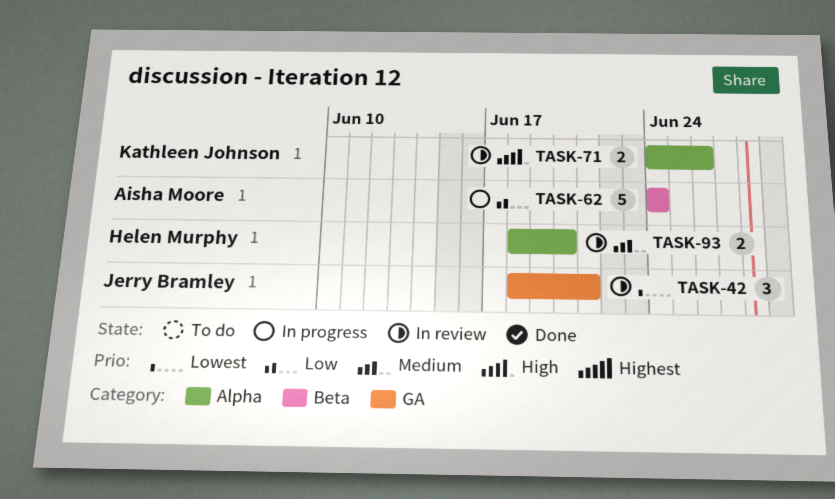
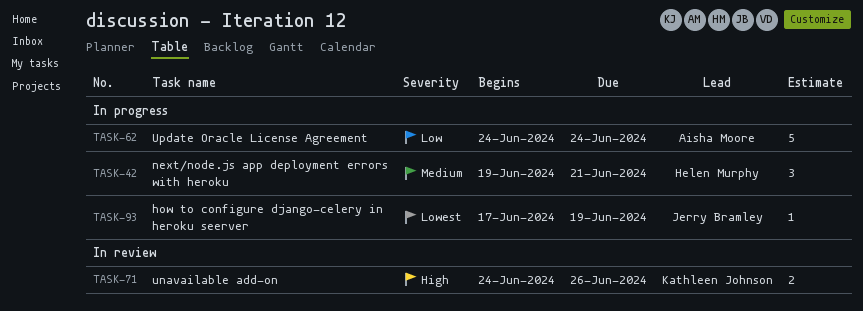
TASK-42, status: In review -> In progress
TASK-42, owner: Jerry Bramley -> Helen Murphy
TASK-42, priority: Lowest -> Medium
TASK-42, start: Jun 18 -> Jun 19
TASK-93, status: In review -> In progress
TASK-93, owner: Helen Murphy -> Jerry Bramley
TASK-93, priority: Medium -> Lowest
TASK-93, estimate: 2 -> 1
TASK-93, start: Jun 18 -> Jun 17
TASK-93, due: Jun 20 -> Jun 19

